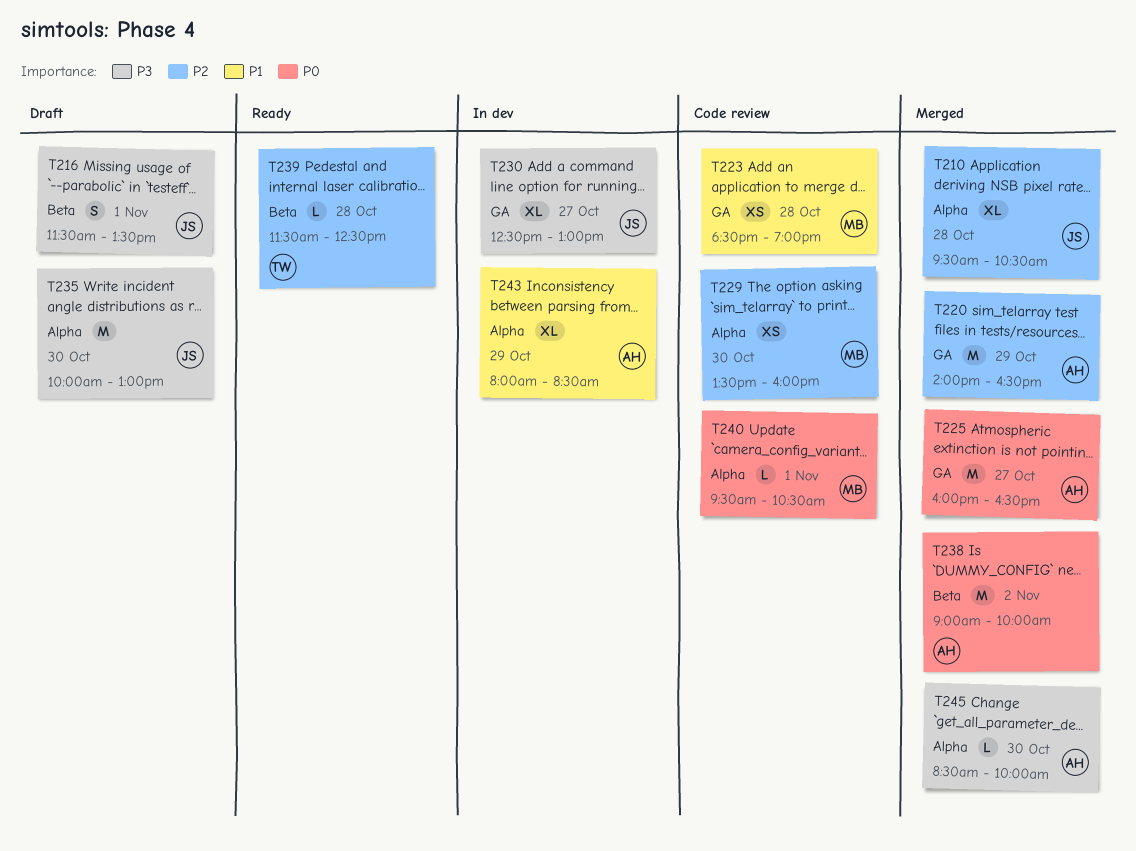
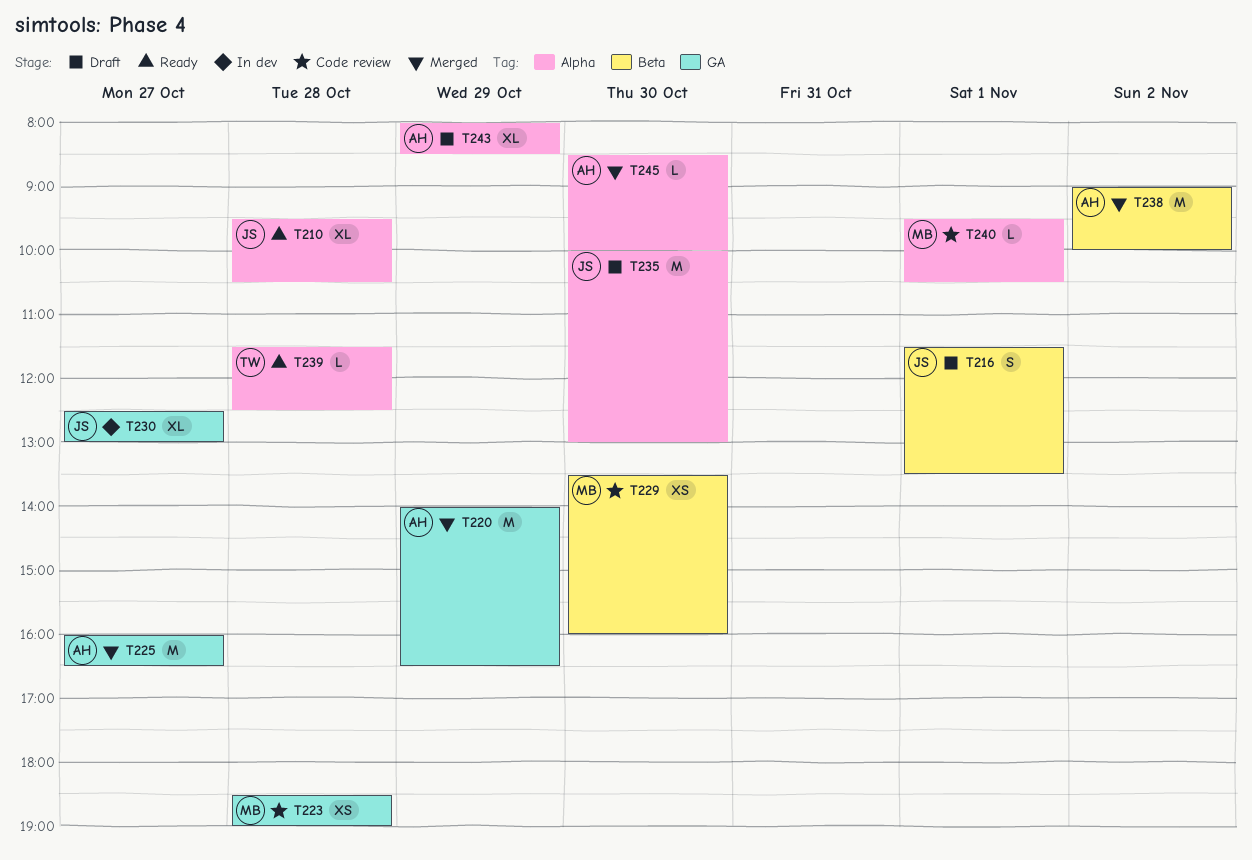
T210, status: Merged -> Ready
T229, label: Alpha -> Beta
T239, label: Beta -> Alpha
T243, status: In dev -> Draft

